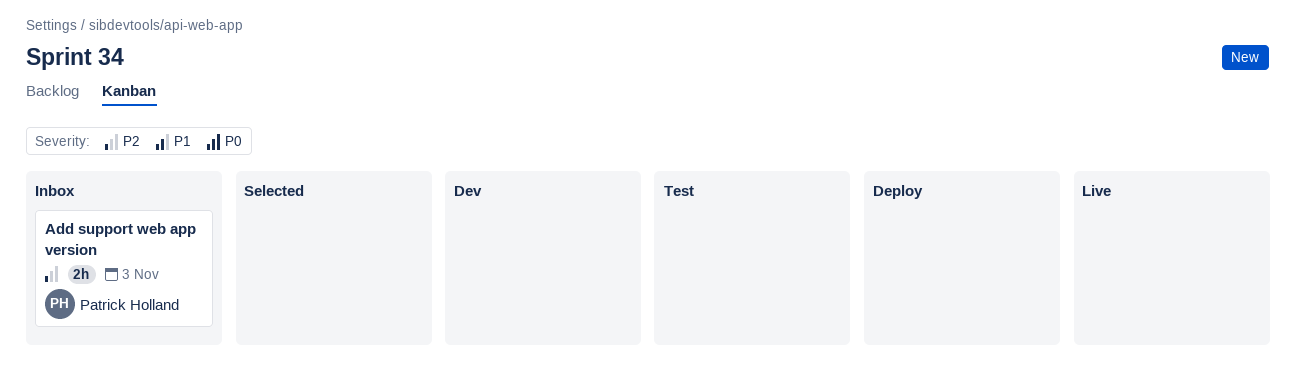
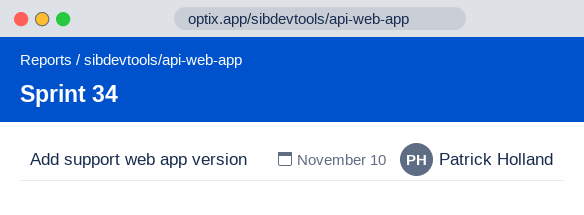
Add support web app version, due: Nov 3 -> Nov 10

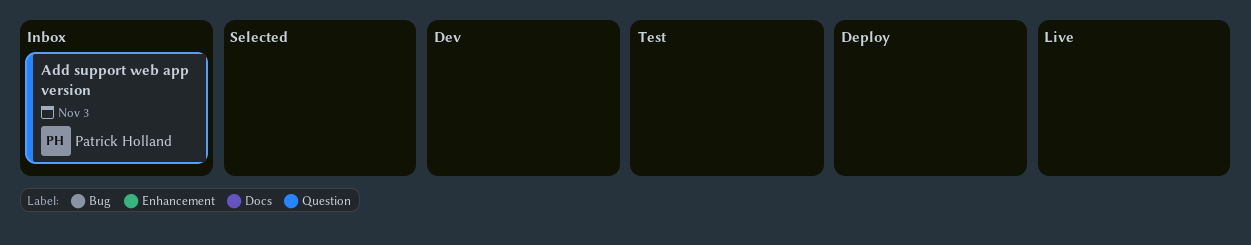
Add support web app version, due: Nov 10 -> Nov 3

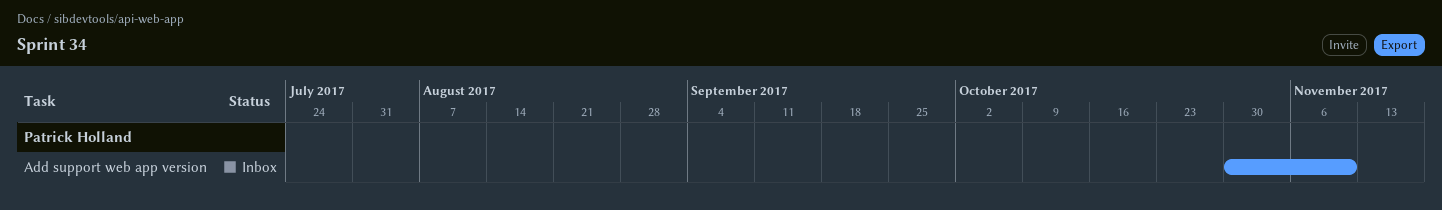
Add support web app version, due: Nov 3 -> Nov 10

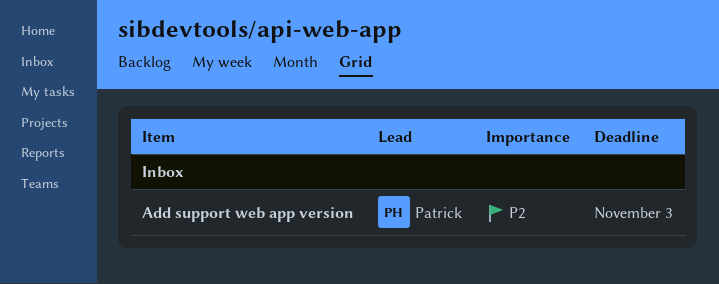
Add support web app version, due: Nov 10 -> Nov 3

